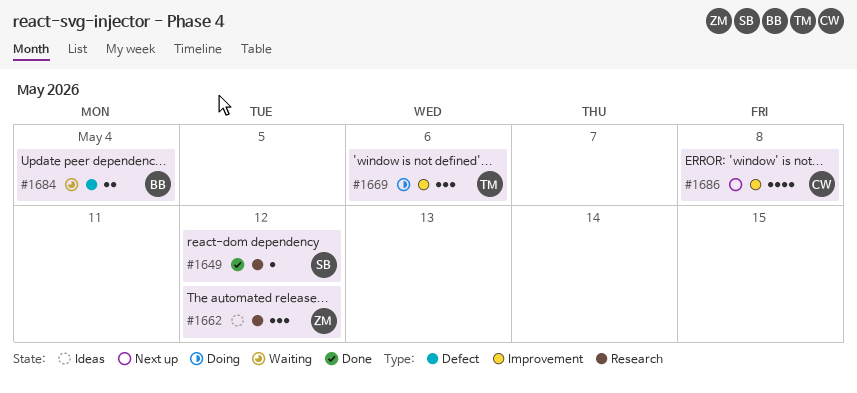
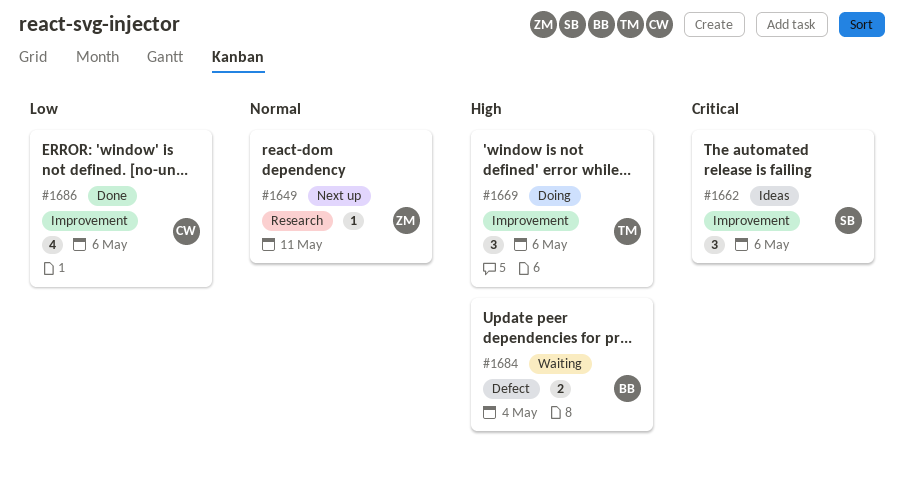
#1649, status: Done -> Next up
#1649, owner: SB -> ZM
#1649, due: May 12 -> May 11
#1662, owner: ZM -> SB
#1662, label: Research -> Improvement
#1662, due: May 12 -> May 6
#1686, status: Next up -> Done
#1686, due: May 8 -> May 6

